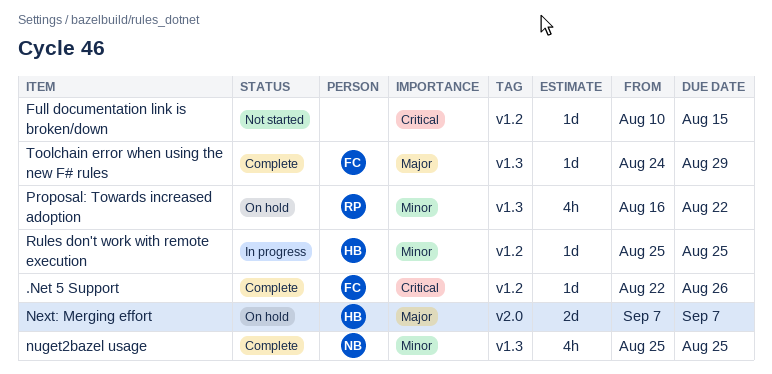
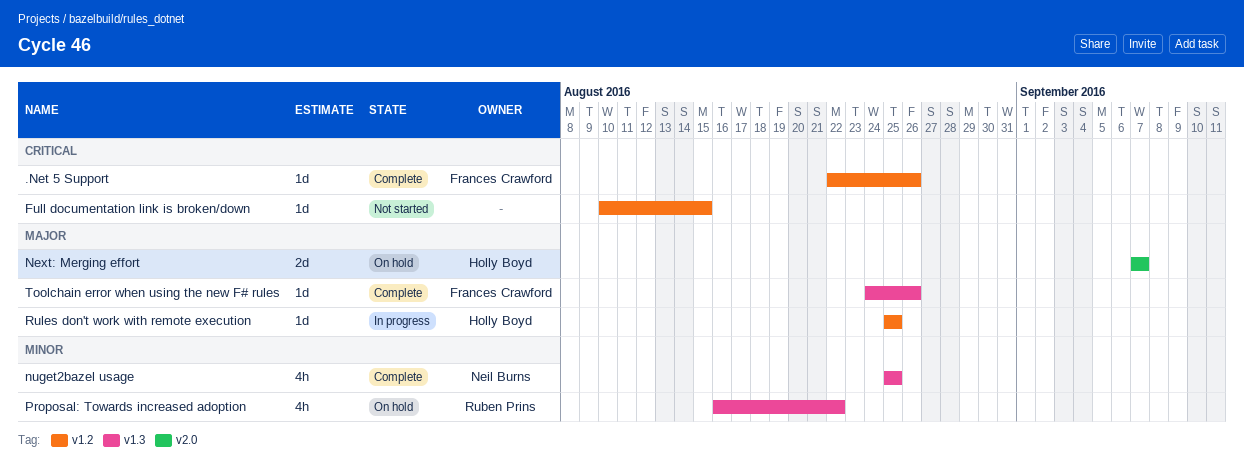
Rules don't work with remote execution, priority: Minor -> Major
Toolchain error when using the new F# rules, due: Aug 29 -> Aug 26

